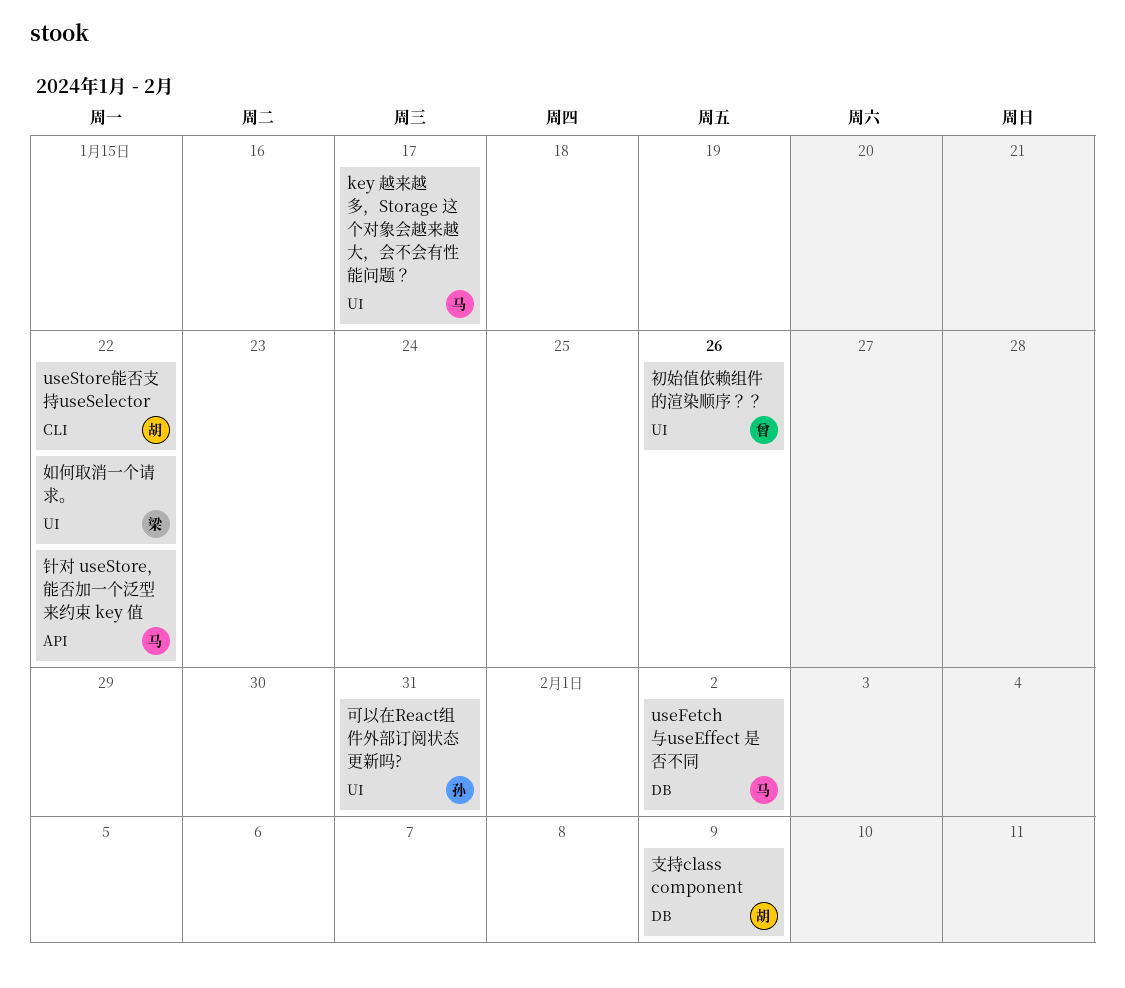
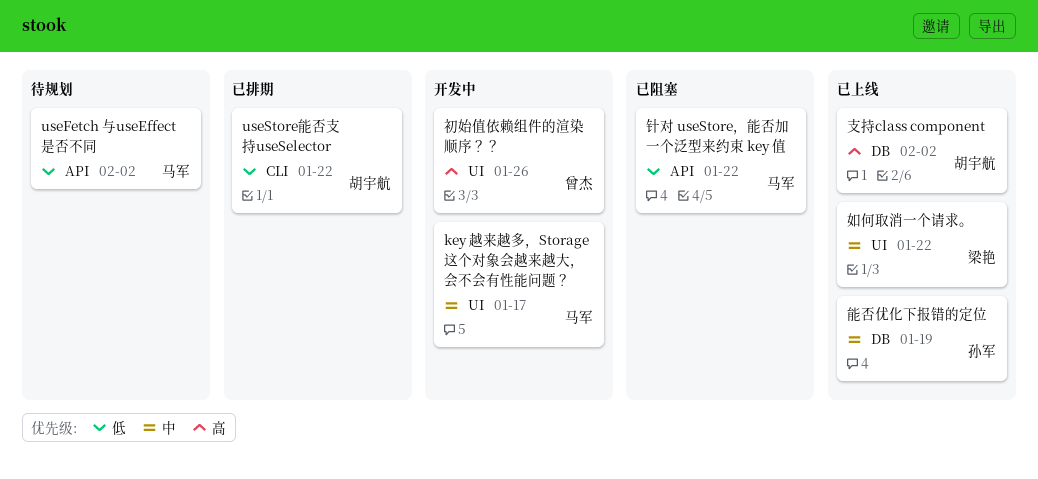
useFetch 与useEffect 是否不同, label: DB -> API
可以在React组件外部订阅状态更新吗?: present -> none
支持class component, due: Feb 9 -> Feb 2
能否优化下报错的定位: none -> present

